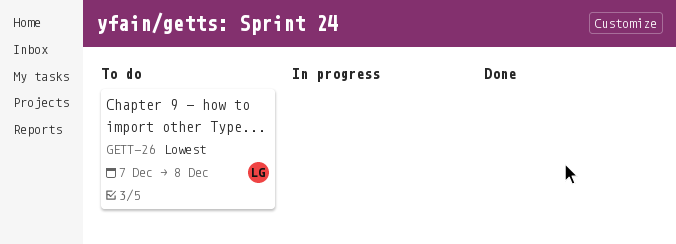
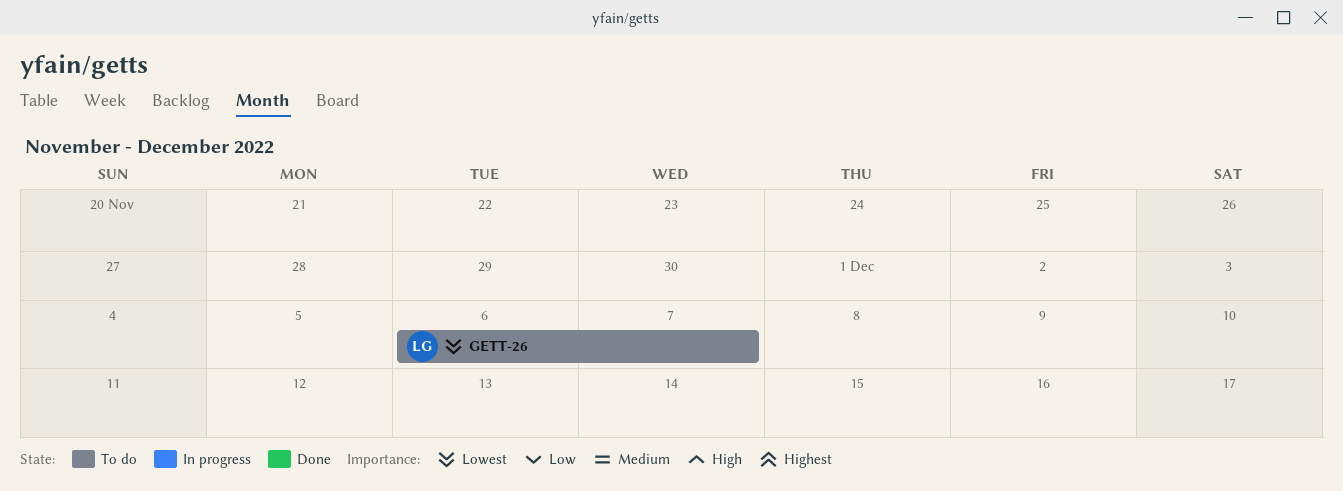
GETT-26, start: Dec 7 -> Dec 6
GETT-26, due: Dec 8 -> Dec 7

